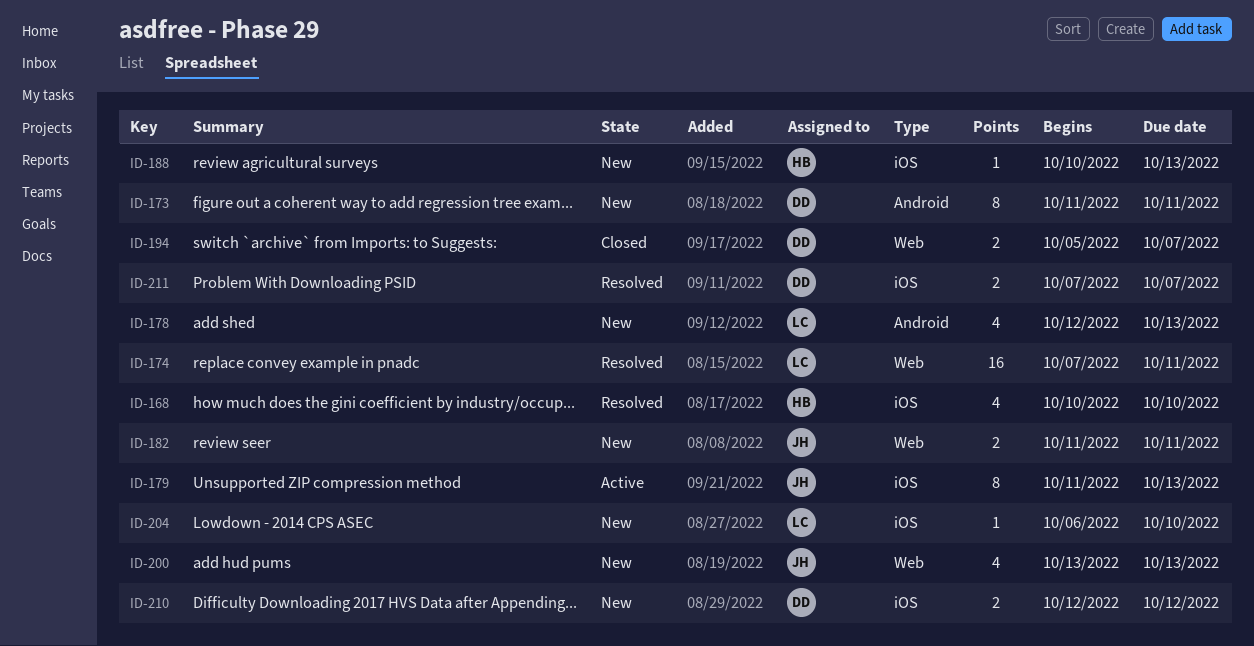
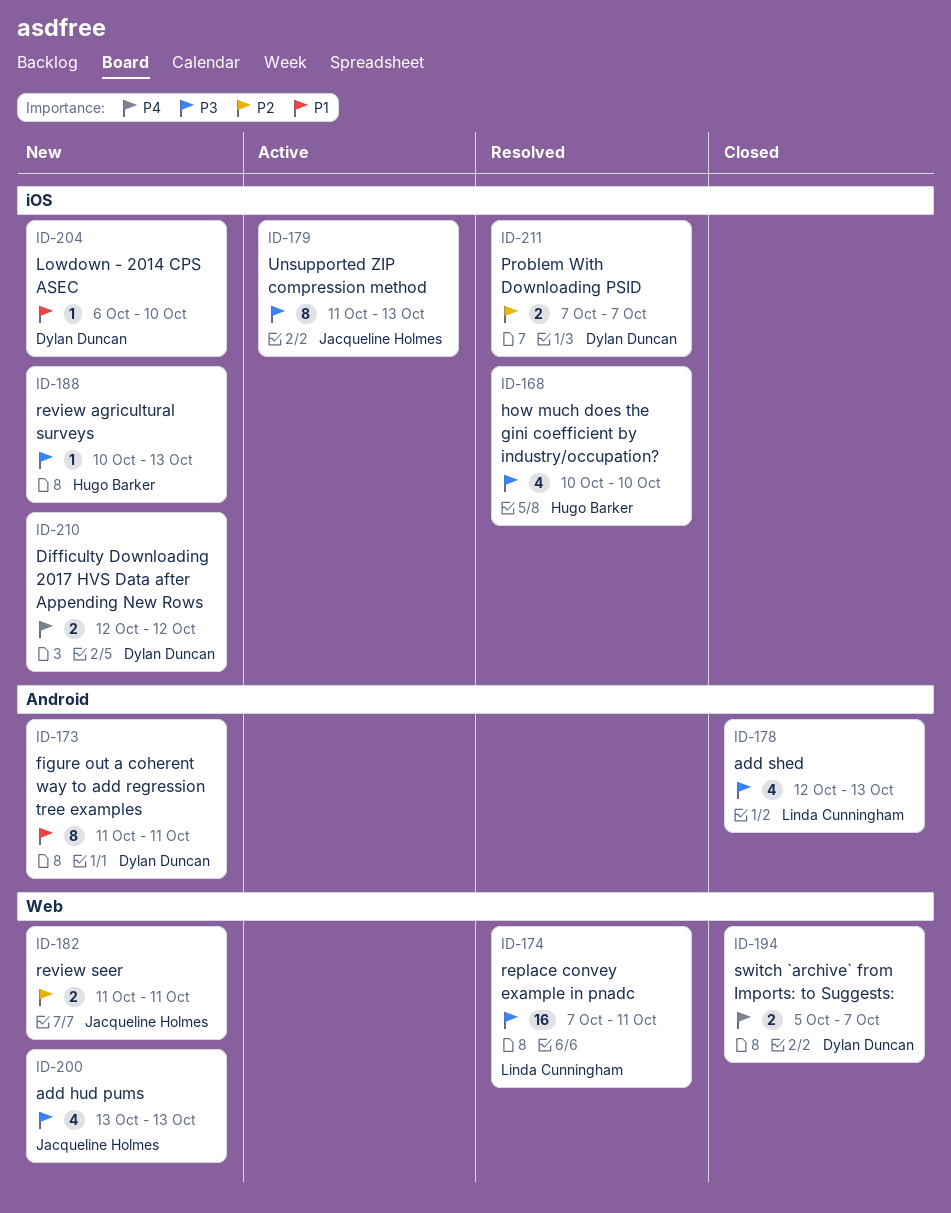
ID-178, status: New -> Closed
ID-204, owner: Linda Cunningham -> Dylan Duncan

